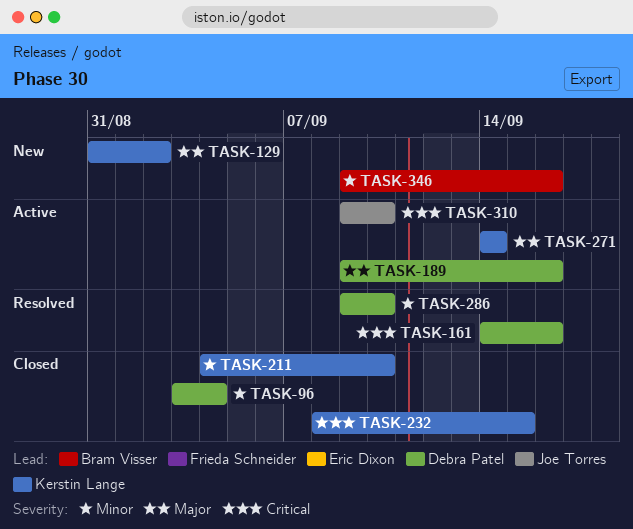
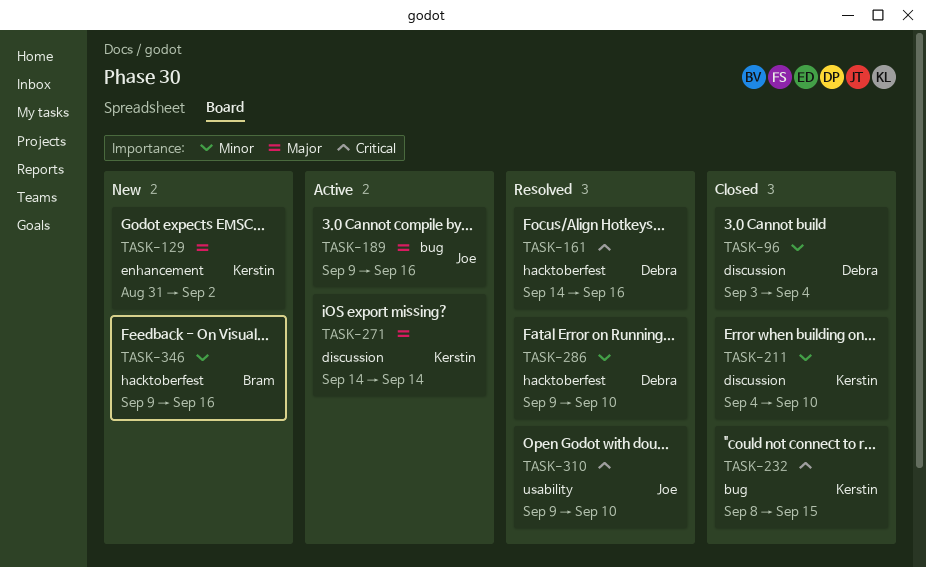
TASK-189, owner: Debra Patel -> Joe Torres
TASK-310, status: Active -> Resolved

